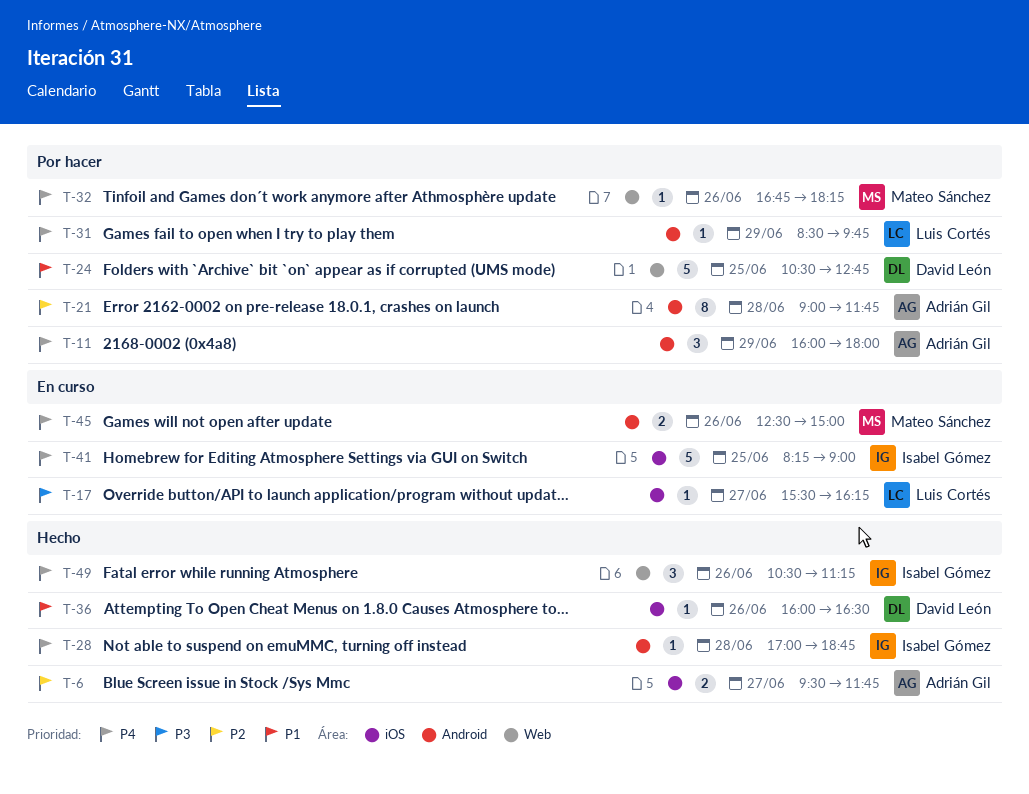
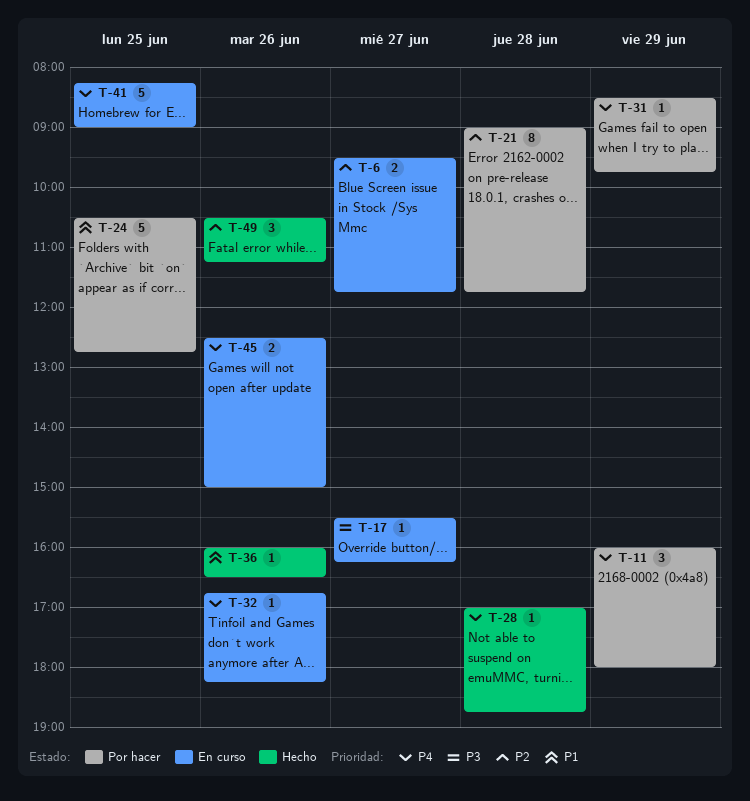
T-6, status: Hecho -> En curso
T-32, status: Por hacer -> En curso
T-49, priority: P4 -> P2

